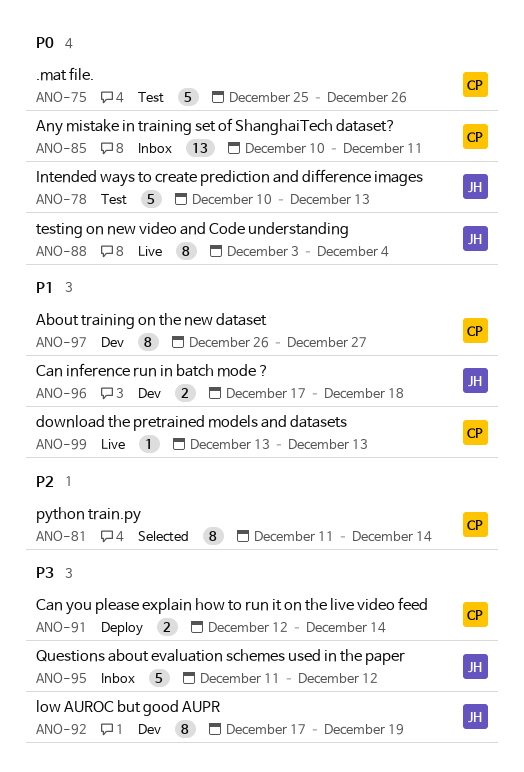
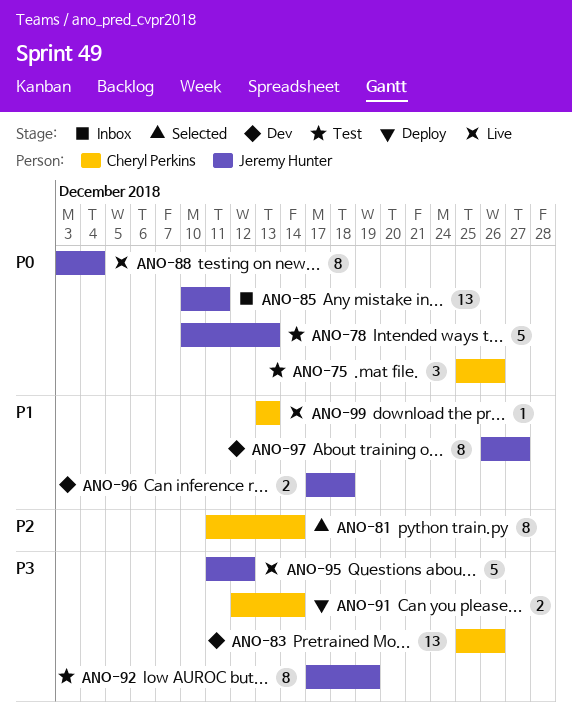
ANO-75, estimate: 5 -> 3
ANO-83: none -> present
ANO-85, owner: Cheryl Perkins -> Jeremy Hunter
ANO-92, status: Dev -> Test
ANO-95, status: Inbox -> Live
ANO-97, owner: Cheryl Perkins -> Jeremy Hunter

